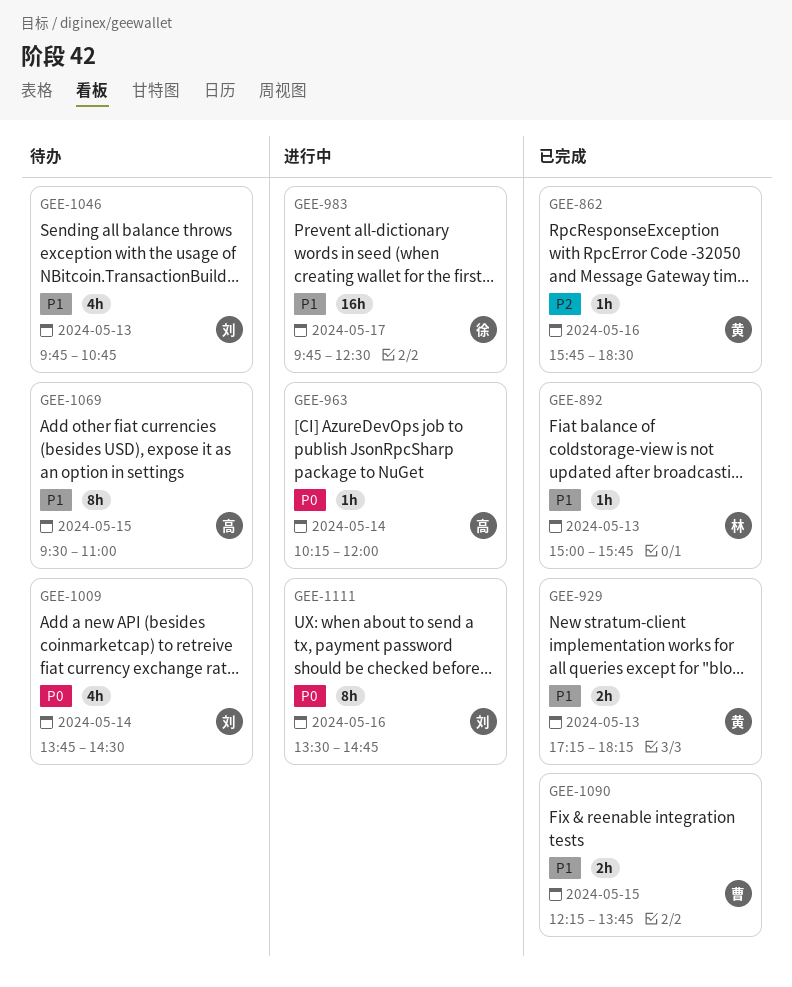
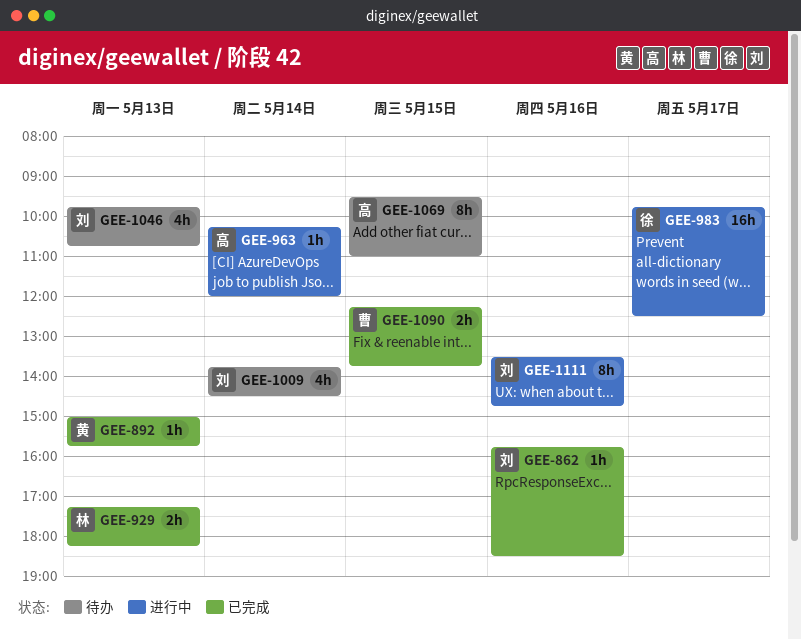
GEE-862, owner: 黄 -> 刘
GEE-892, owner: 林 -> 黄
GEE-929, owner: 黄 -> 林

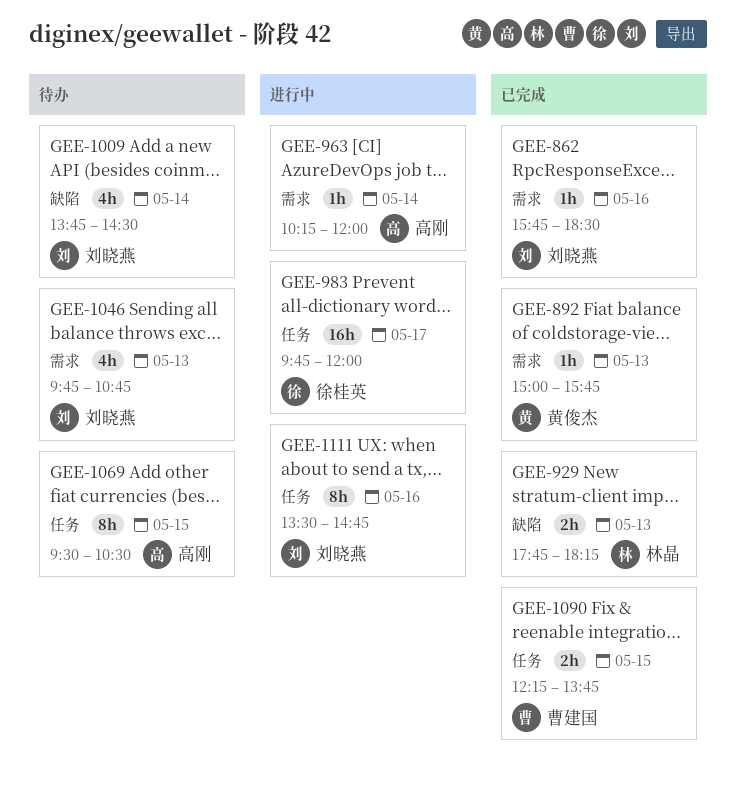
GEE-929, begins: 17:15 -> 17:45
GEE-983, ends: 12:30 -> 12:00
GEE-1069, ends: 11:00 -> 10:30

